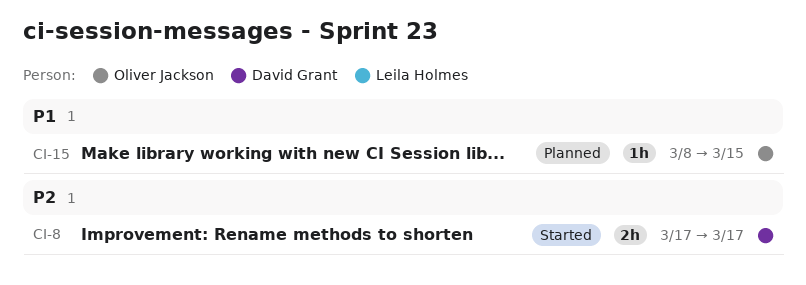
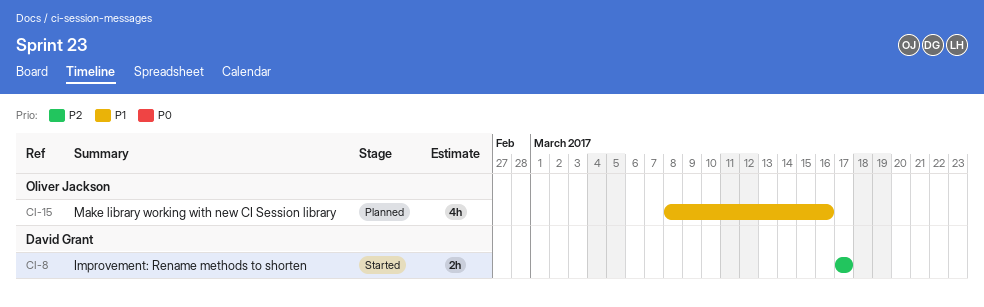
CI-15, estimate: 1h -> 4h
CI-15, due: Mar 15 -> Mar 16

